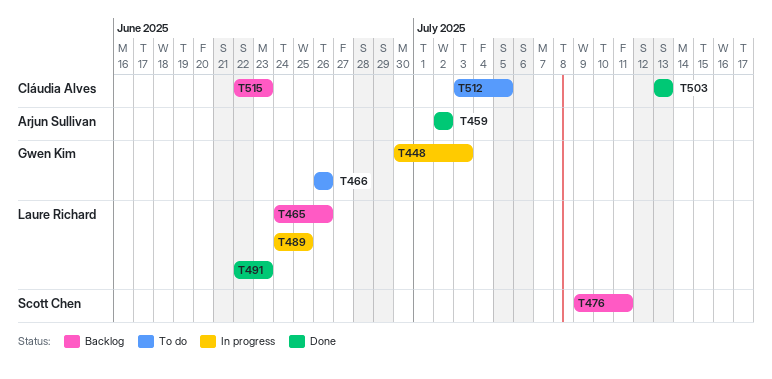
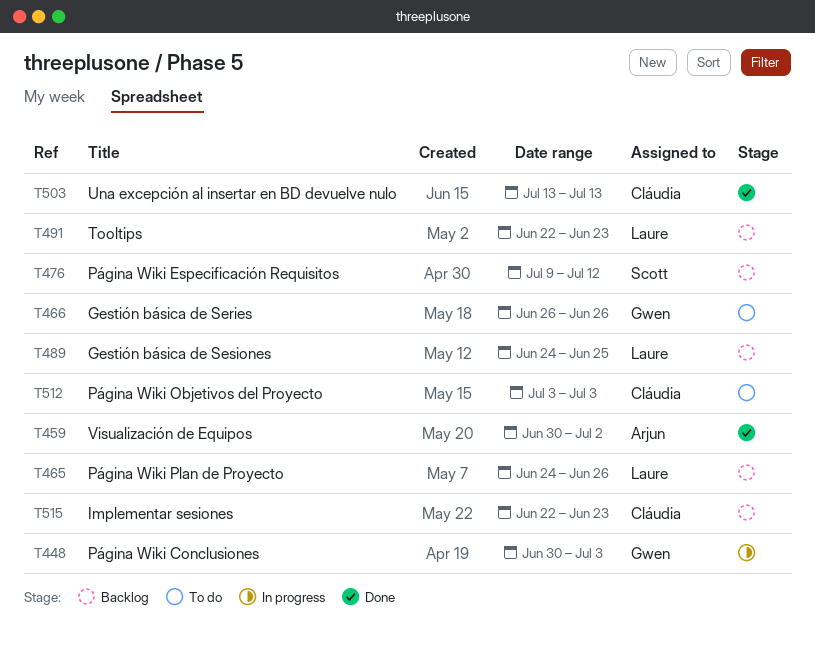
T459, start: Jul 2 -> Jun 30
T476, due: Jul 11 -> Jul 12
T489, status: In progress -> Backlog
T491, status: Done -> Backlog
T512, due: Jul 5 -> Jul 3

